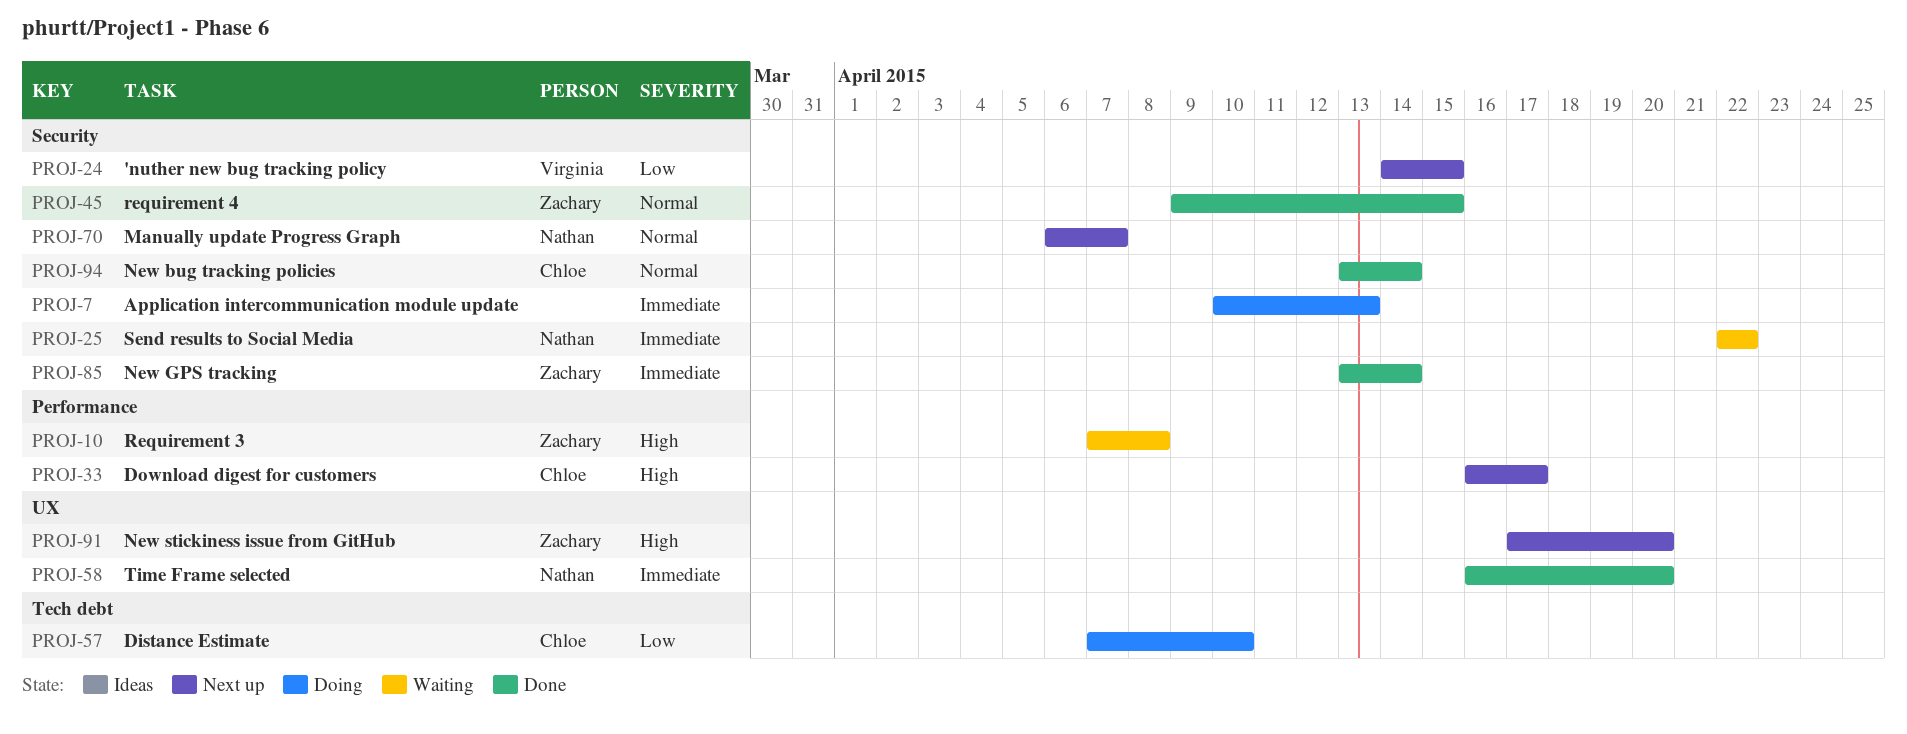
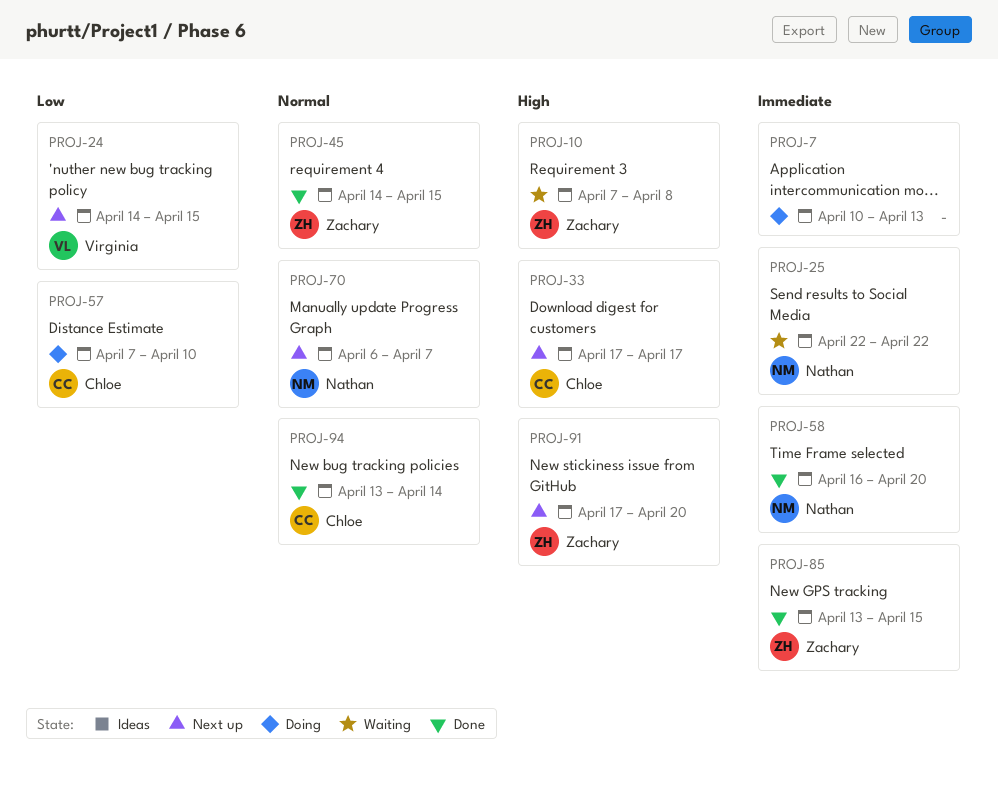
PROJ-33, start: Apr 16 -> Apr 17
PROJ-45, start: Apr 9 -> Apr 14
PROJ-85, due: Apr 14 -> Apr 15

